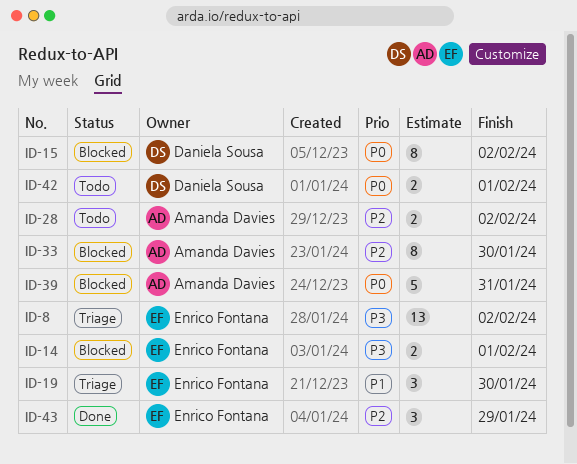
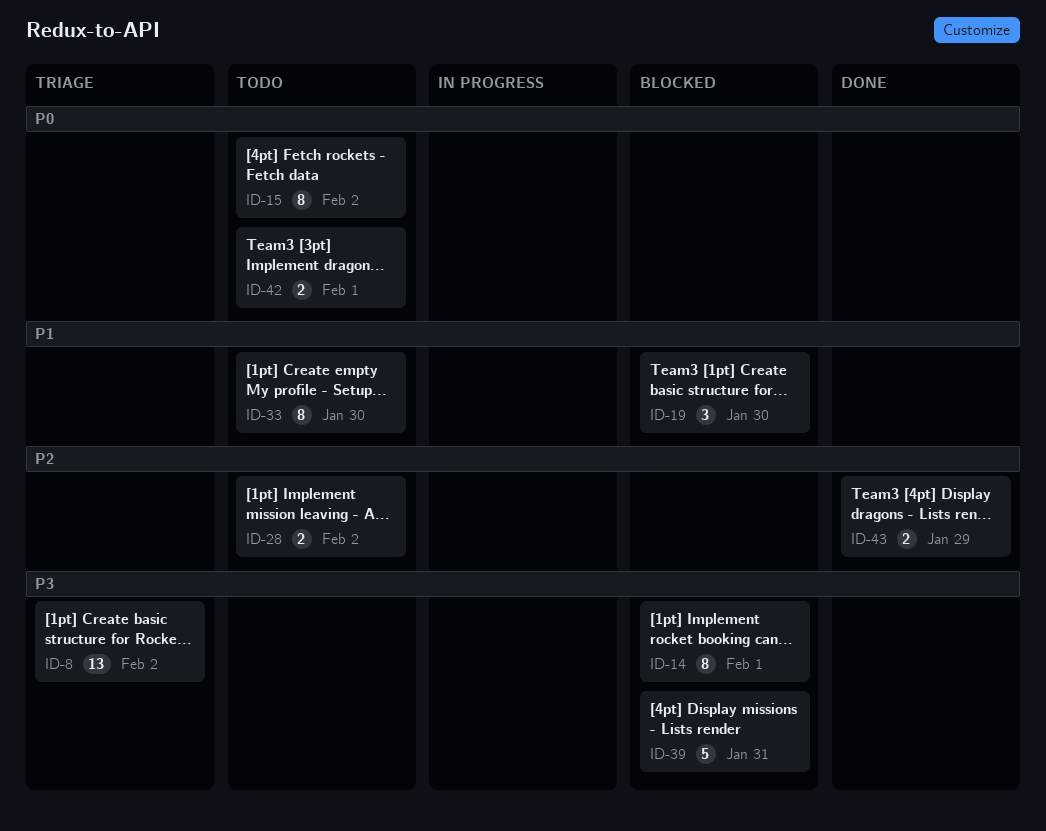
ID-14, estimate: 2 -> 8
ID-15, status: Blocked -> Todo
ID-19, status: Triage -> Blocked
ID-33, status: Blocked -> Todo
ID-33, priority: P2 -> P1
ID-39, priority: P0 -> P3
ID-43, estimate: 3 -> 2

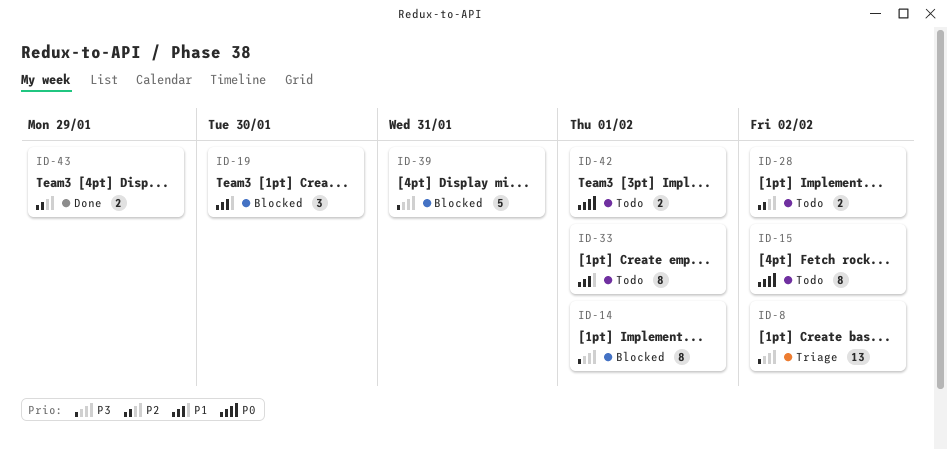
ID-33, due: Jan 30 -> Feb 1

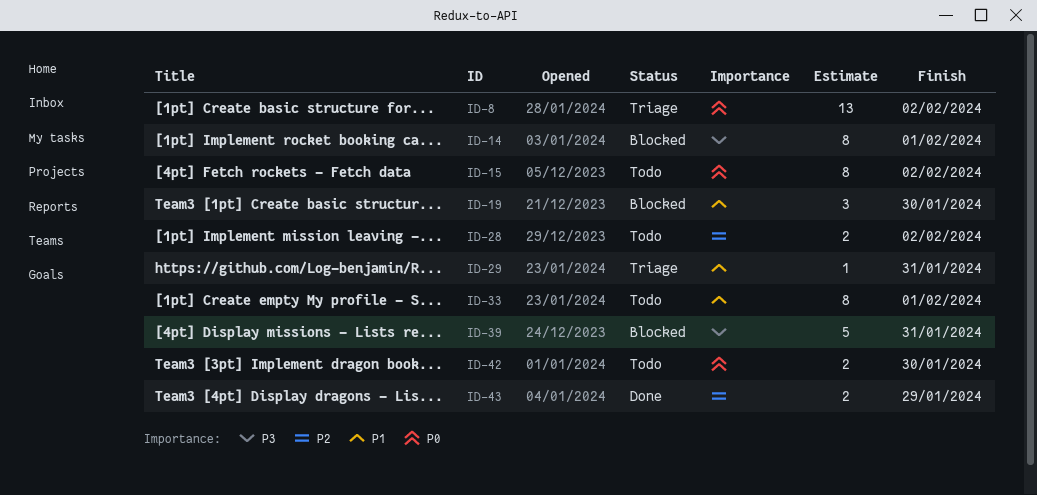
ID-8, priority: P3 -> P0
ID-29: none -> present
ID-42, due: Feb 1 -> Jan 30

